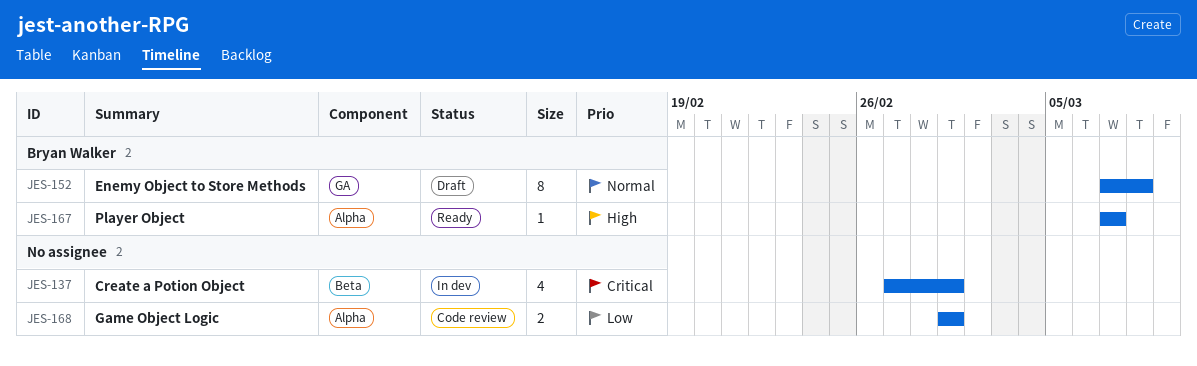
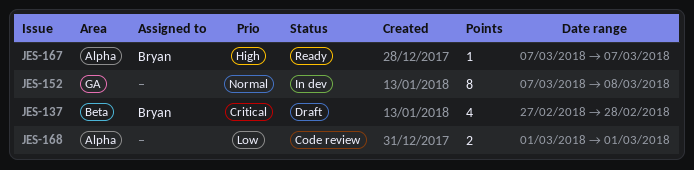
JES-137, status: In dev -> Draft
JES-137, owner: none -> Bryan Walker
JES-137, due: Mar 1 -> Feb 28
JES-152, status: Draft -> In dev
JES-152, owner: Bryan Walker -> none

